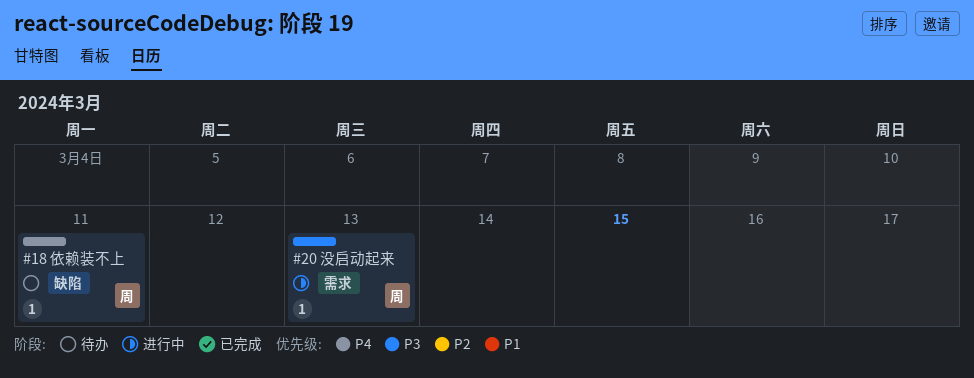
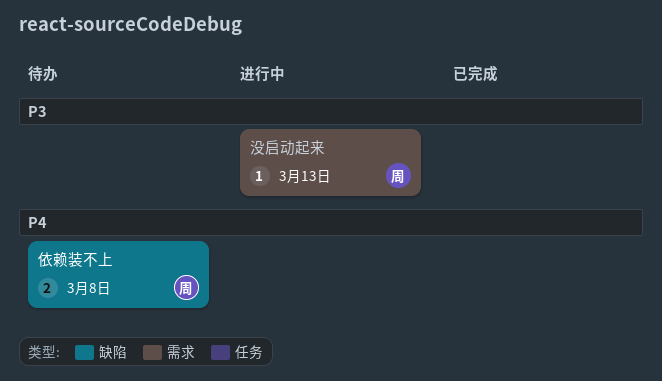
依赖装不上, estimate: 1 -> 2
依赖装不上, due: Mar 11 -> Mar 8

